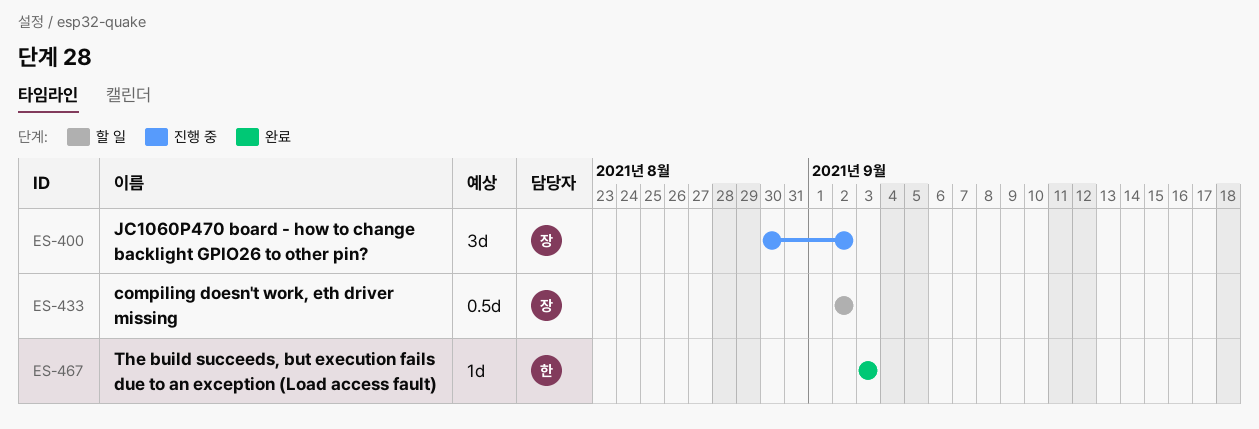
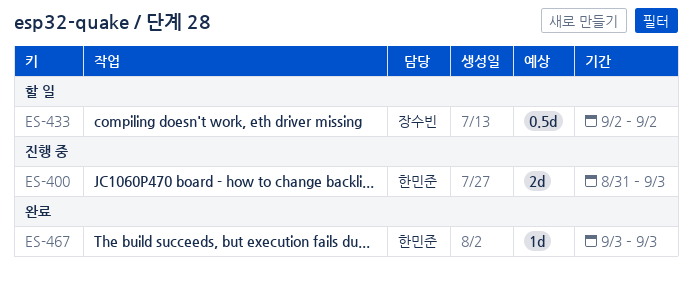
ES-400, owner: 장수빈 -> 한민준
ES-400, estimate: 3d -> 2d
ES-400, start: Aug 30 -> Aug 31
ES-400, due: Sep 2 -> Sep 3

